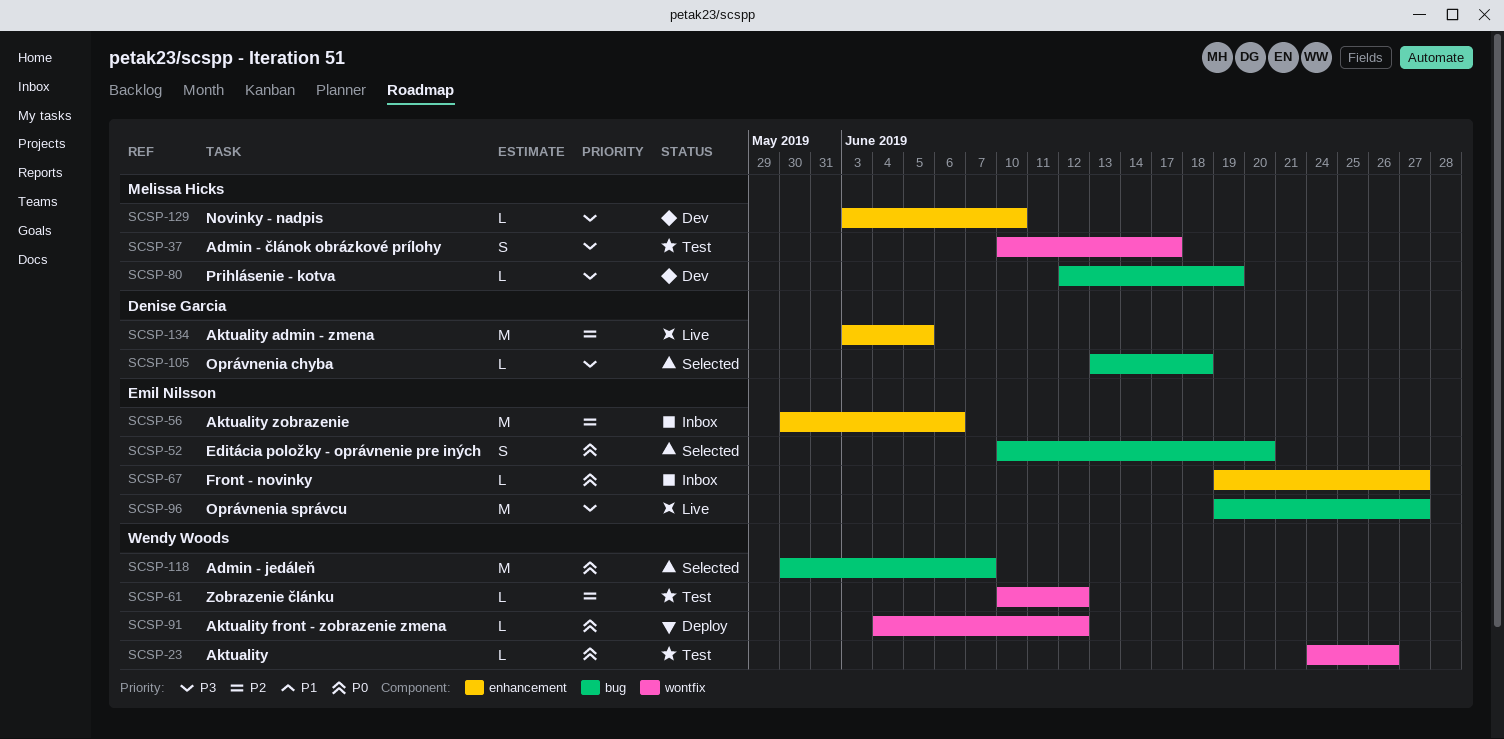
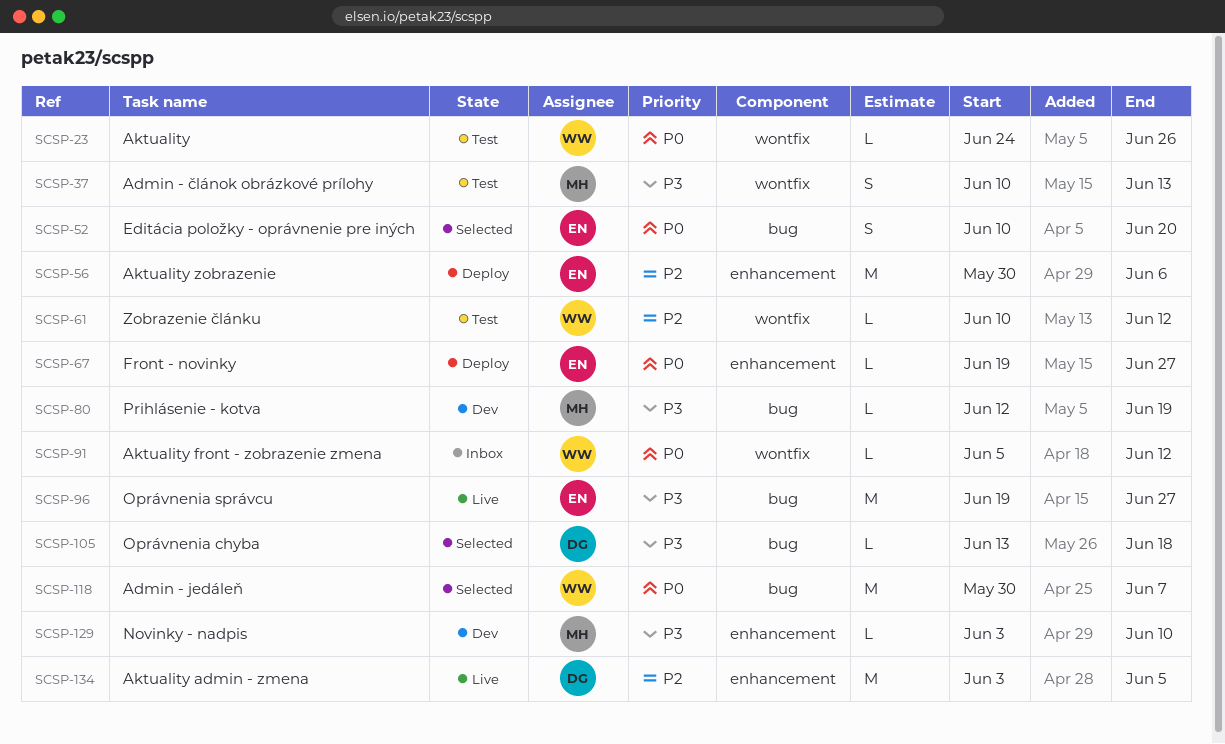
SCSP-37, due: Jun 17 -> Jun 13
SCSP-56, status: Inbox -> Deploy
SCSP-67, status: Inbox -> Deploy
SCSP-91, status: Deploy -> Inbox
SCSP-91, start: Jun 4 -> Jun 5

